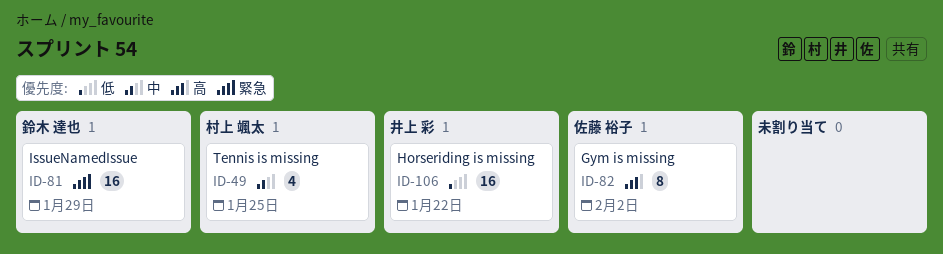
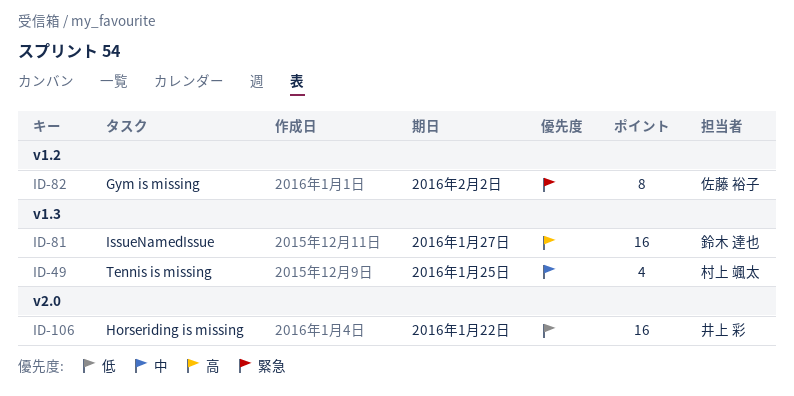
ID-81, priority: 緊急 -> 高
ID-81, due: Jan 29 -> Jan 27
ID-82, priority: 高 -> 緊急

